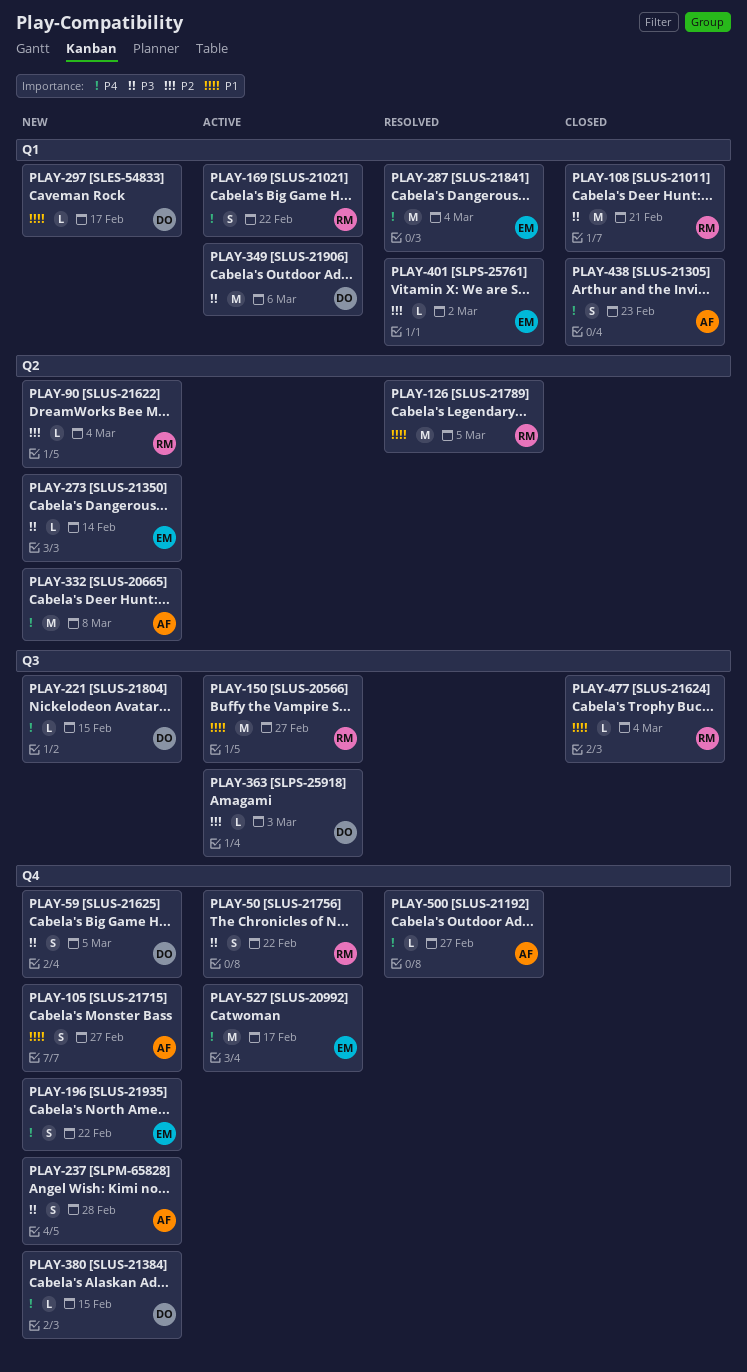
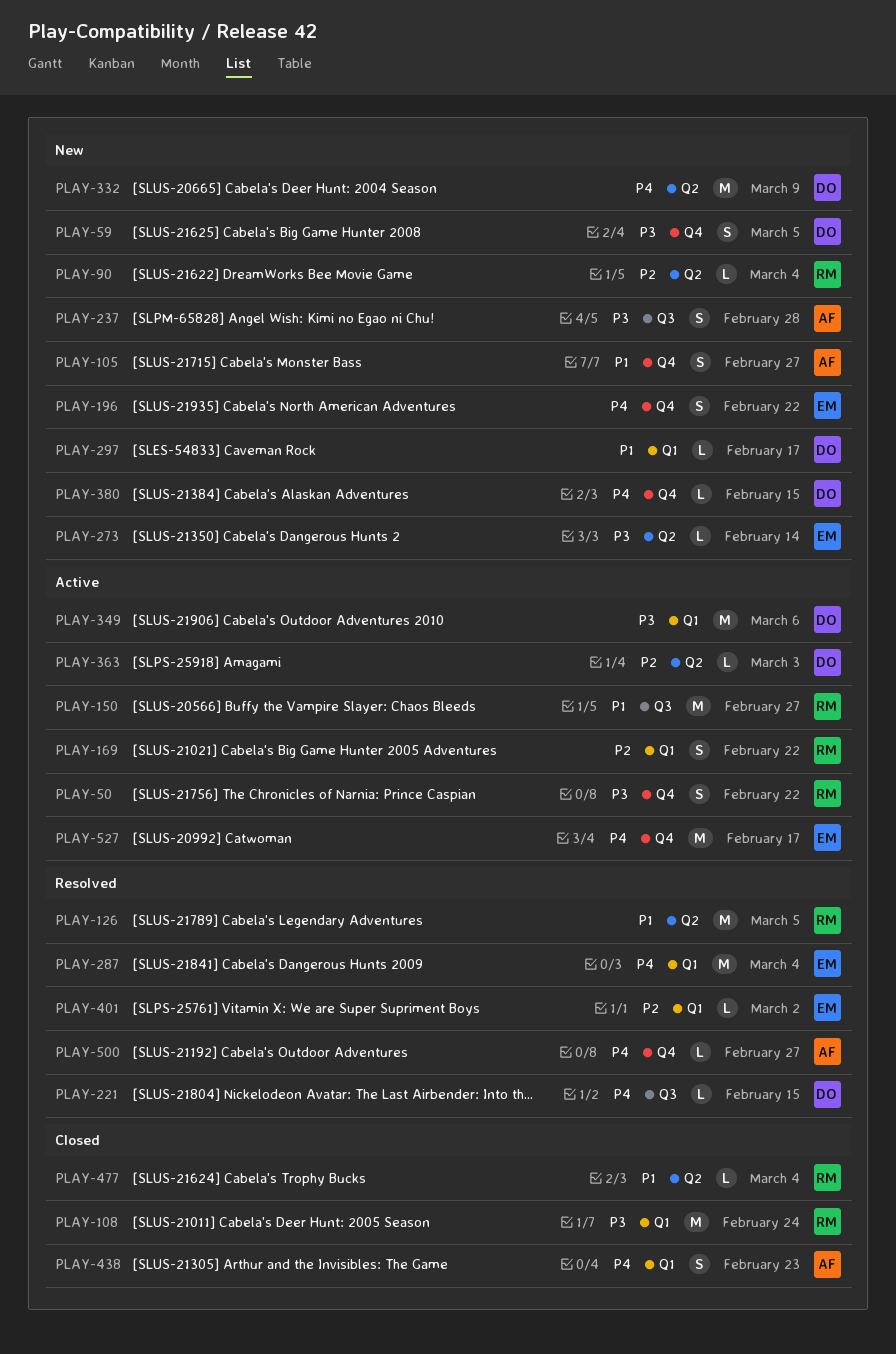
PLAY-108, due: Feb 21 -> Feb 24
PLAY-169, priority: P4 -> P2
PLAY-221, status: New -> Resolved
PLAY-237, label: Q4 -> Q3
PLAY-332, owner: AF -> DO
PLAY-332, due: Mar 8 -> Mar 9
PLAY-363, label: Q3 -> Q2
PLAY-477, label: Q3 -> Q2

